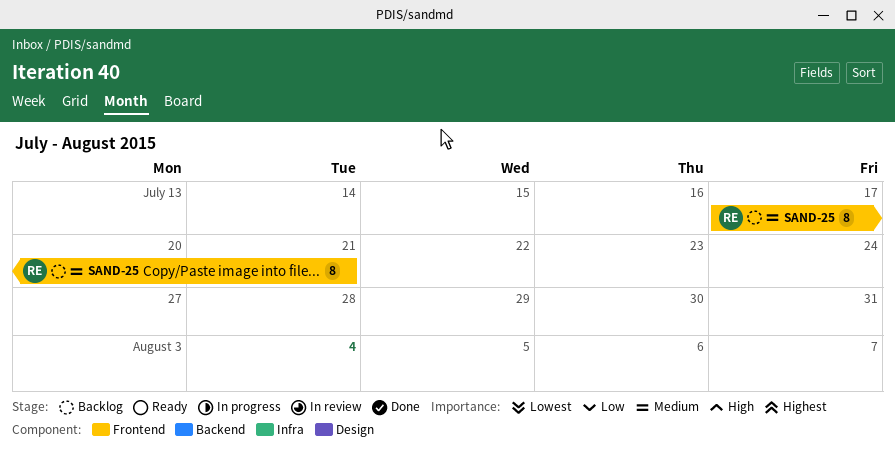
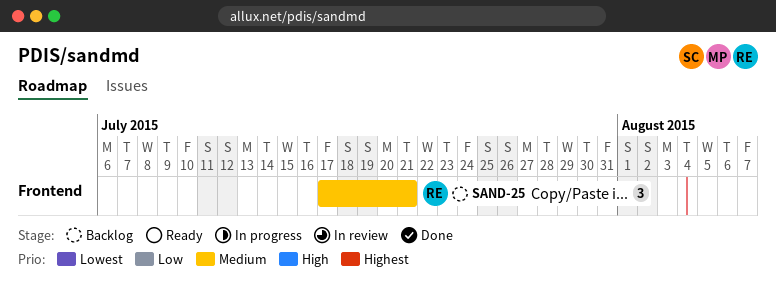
SAND-25, estimate: 8 -> 3

